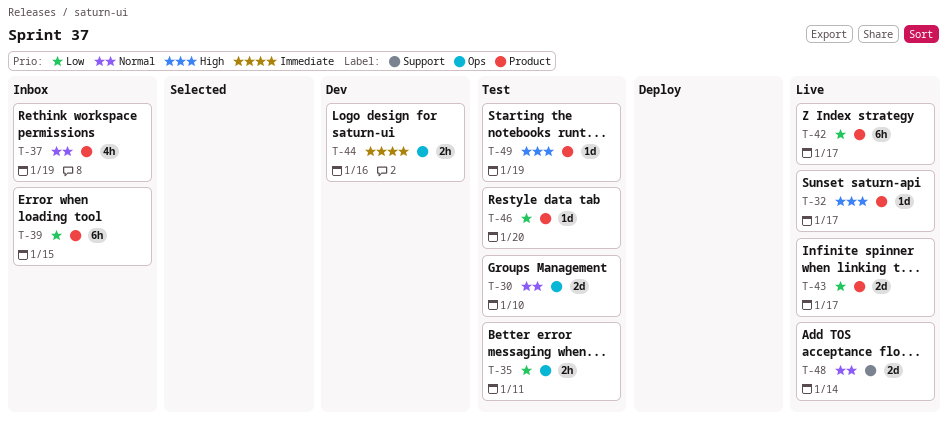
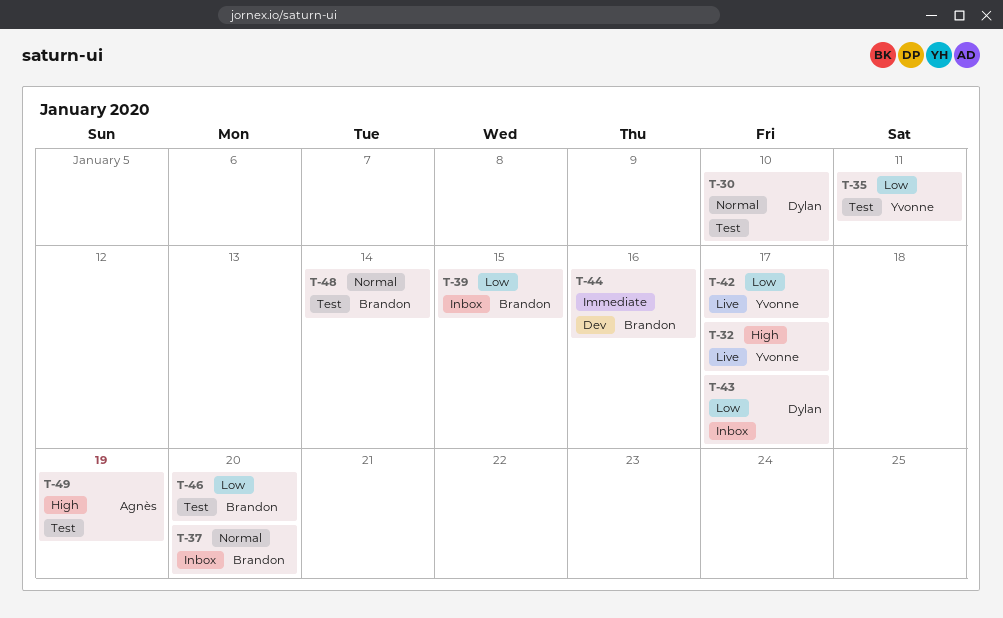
T-37, due: Jan 19 -> Jan 20
T-43, status: Live -> Inbox
T-48, status: Live -> Test

